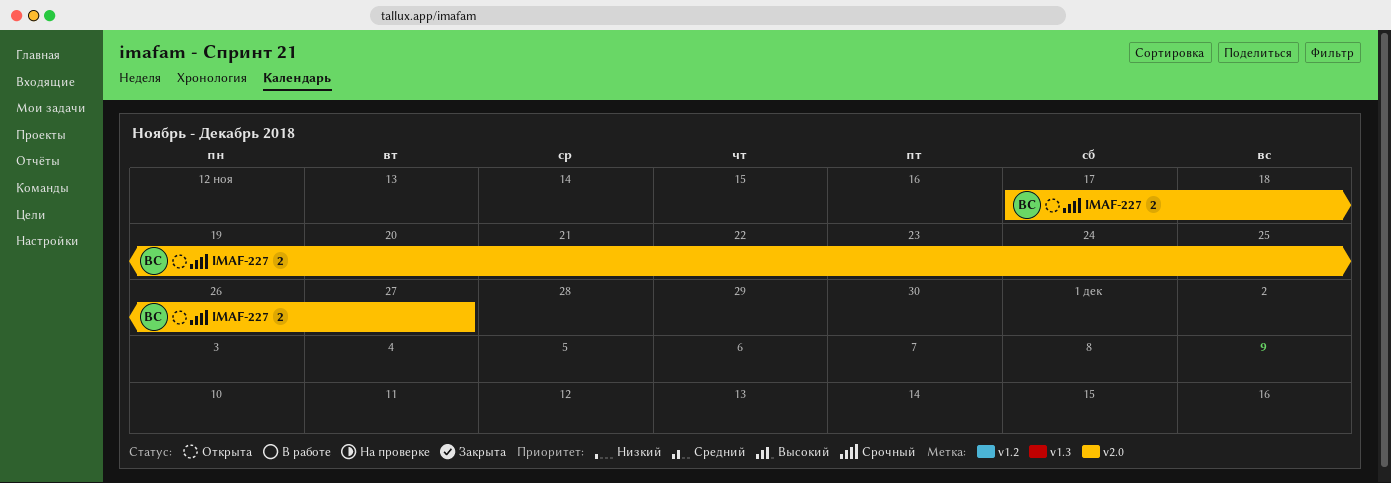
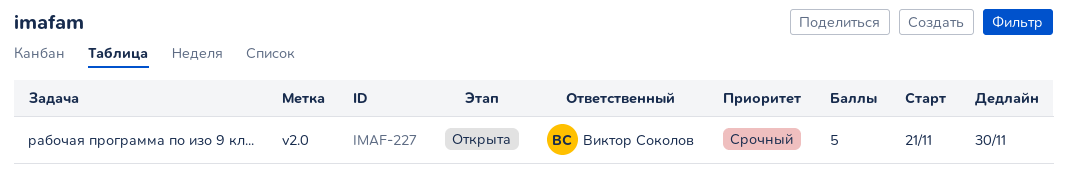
IMAF-227, estimate: 2 -> 5
IMAF-227, start: Nov 17 -> Nov 21
IMAF-227, due: Nov 27 -> Nov 30

